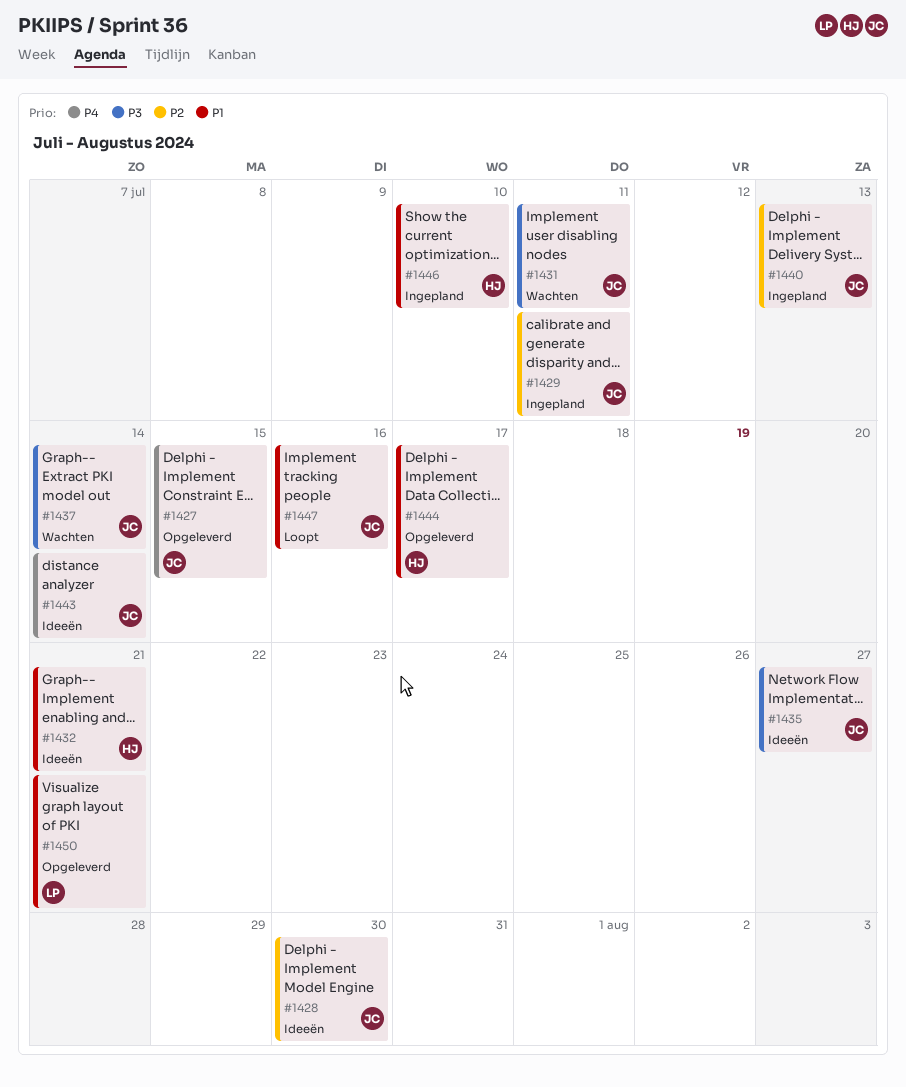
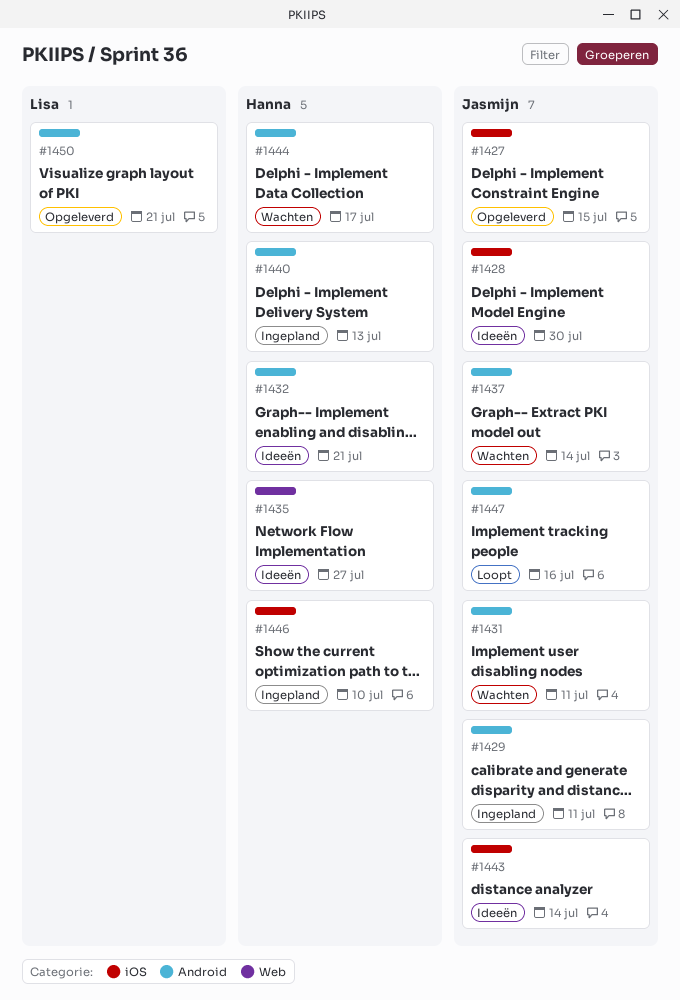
#1435, owner: Jasmijn -> Hanna
#1440, owner: Jasmijn -> Hanna
#1444, status: Opgeleverd -> Wachten

